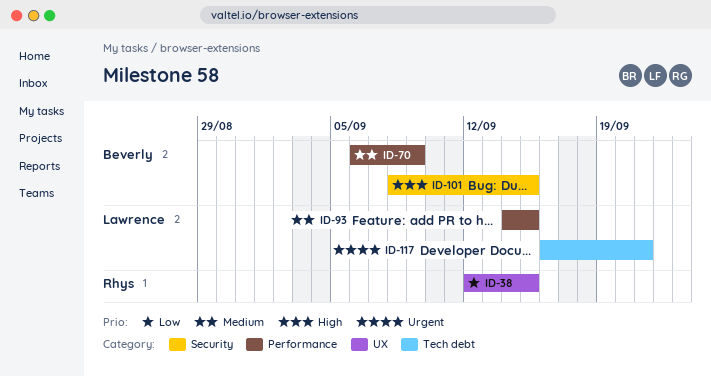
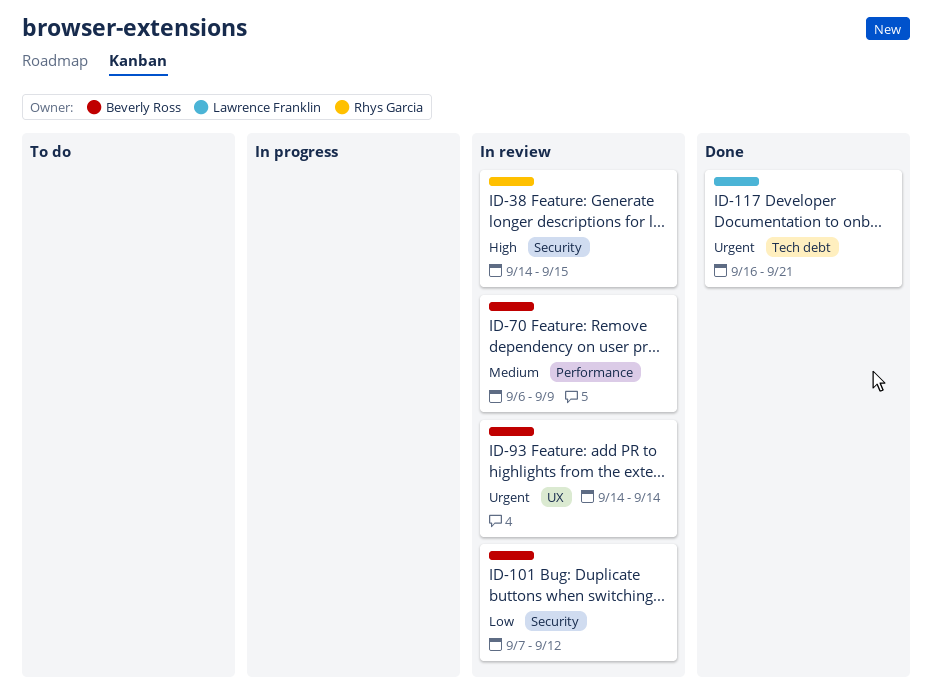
ID-38, priority: Low -> High
ID-38, label: UX -> Security
ID-38, start: Sep 12 -> Sep 14
ID-93, owner: Lawrence Franklin -> Beverly Ross
ID-93, priority: Medium -> Urgent
ID-93, label: Performance -> UX
ID-93, due: Sep 15 -> Sep 14
ID-101, priority: High -> Low
ID-101, start: Sep 8 -> Sep 7
ID-101, due: Sep 15 -> Sep 12

